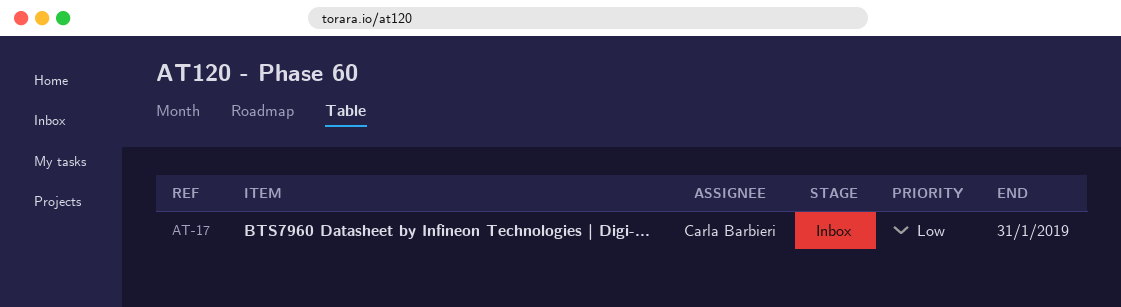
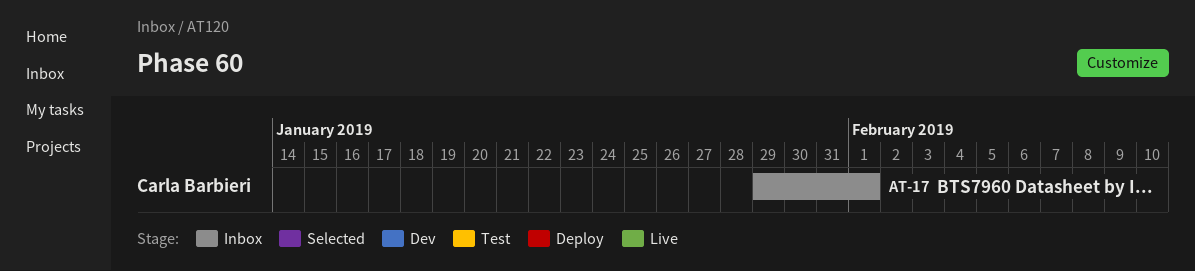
AT-17, due: Jan 31 -> Feb 1

